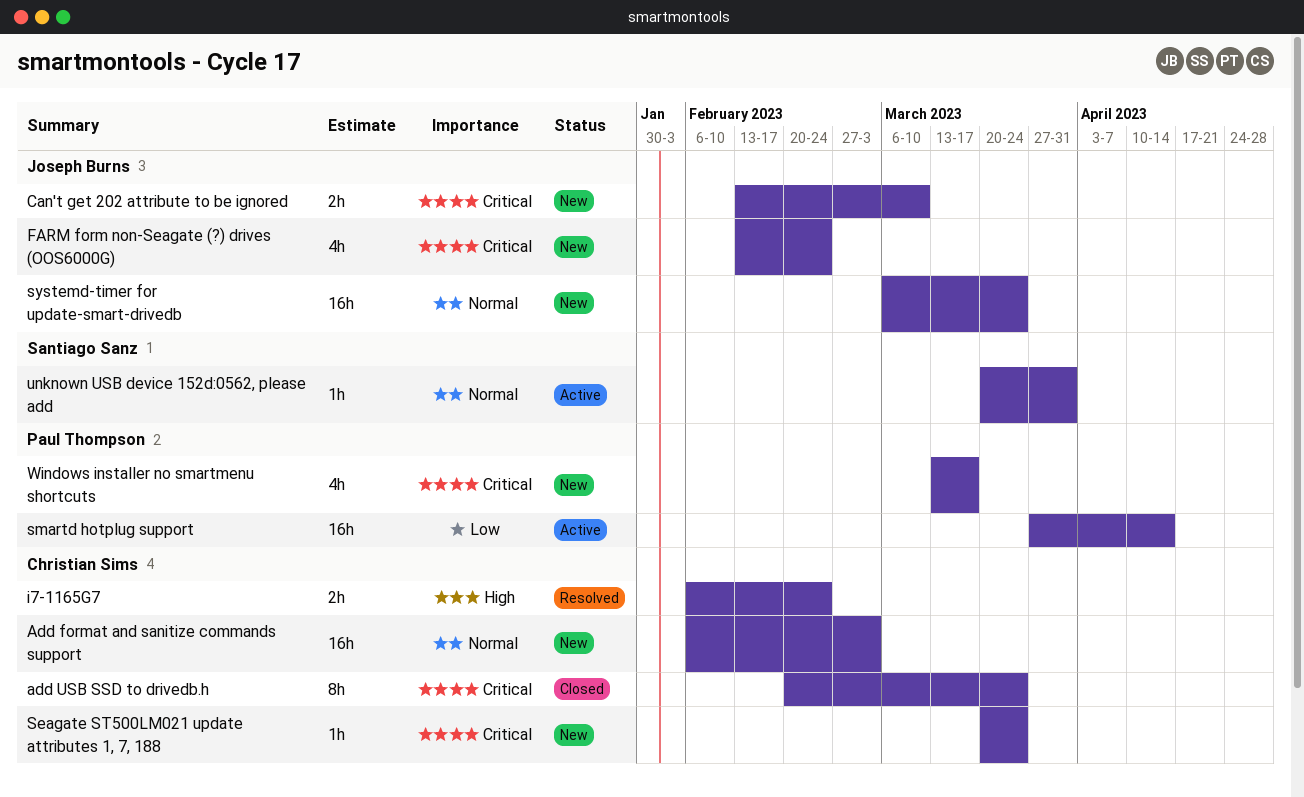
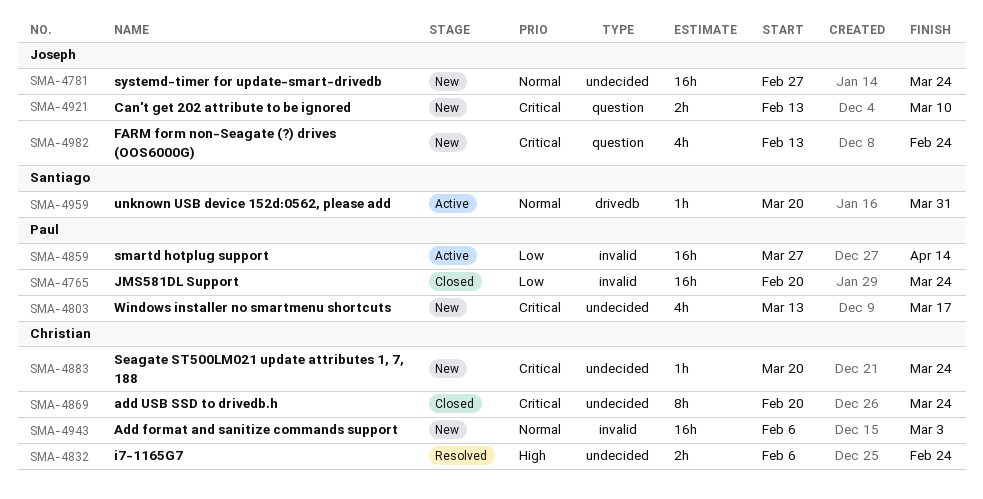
JMS581DL Support: none -> present
systemd-timer for update-smart-drivedb, start: Mar 6 -> Feb 27

